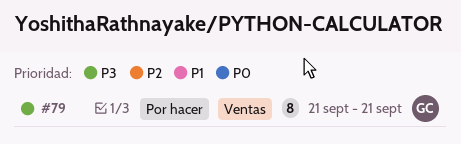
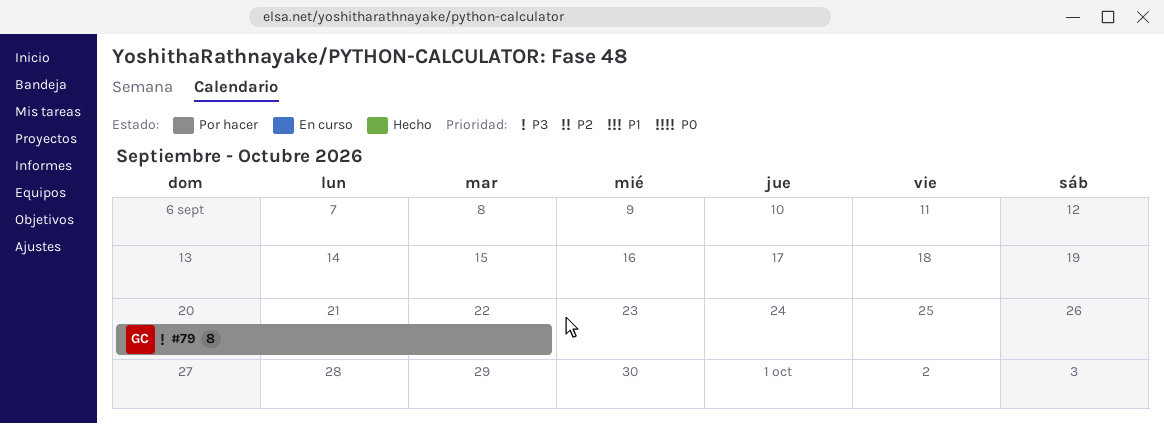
#79, start: Sep 21 -> Sep 20
#79, due: Sep 21 -> Sep 22

